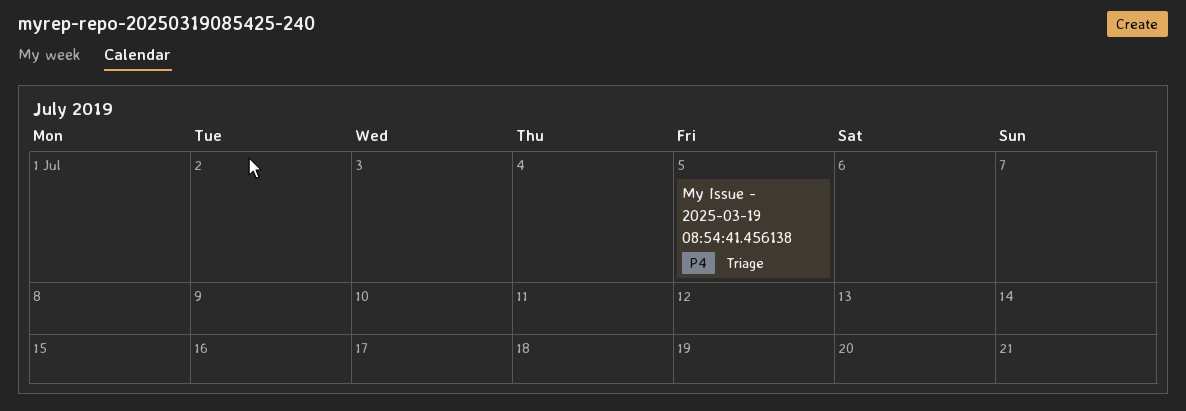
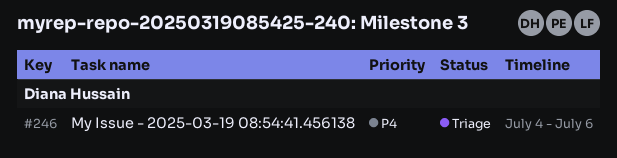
My Issue - 2025-03-19 08:54:41.456138, due: Jul 5 -> Jul 6

